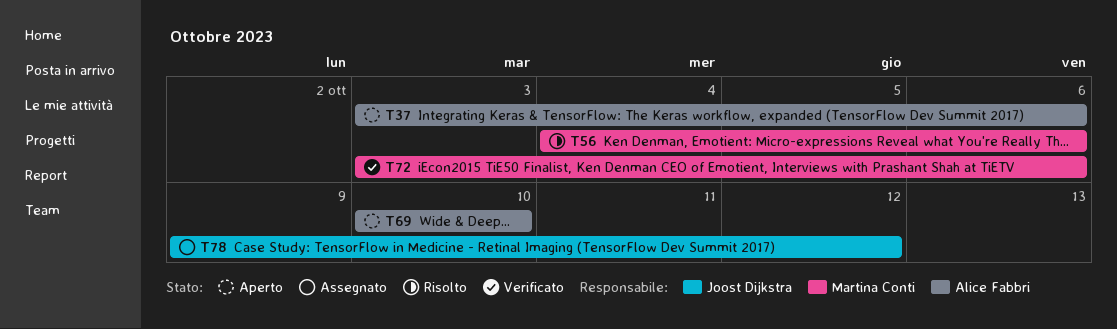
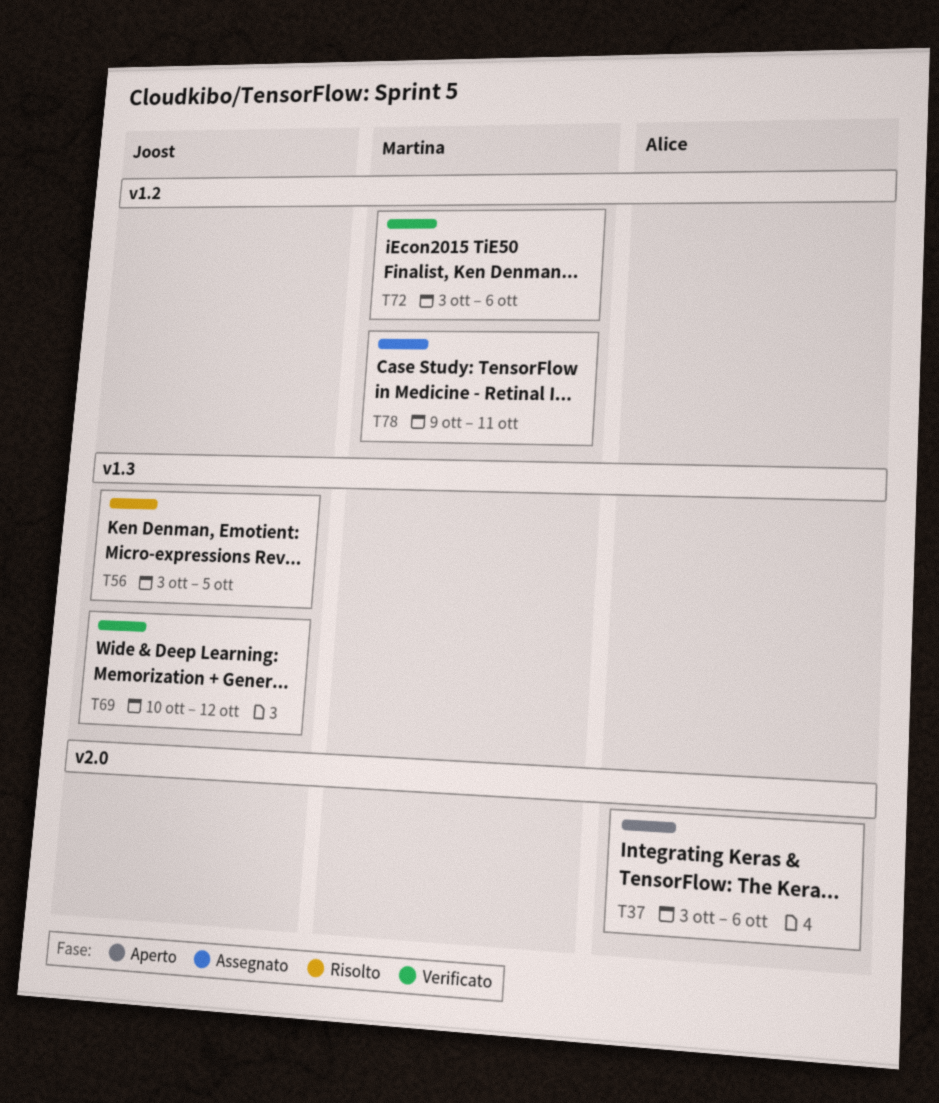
T56, owner: Martina Conti -> Joost Dijkstra
T56, start: Oct 4 -> Oct 3
T56, due: Oct 6 -> Oct 5
T69, status: Aperto -> Verificato
T69, owner: Alice Fabbri -> Joost Dijkstra
T69, due: Oct 10 -> Oct 12
T78, owner: Joost Dijkstra -> Martina Conti
T78, due: Oct 12 -> Oct 11

